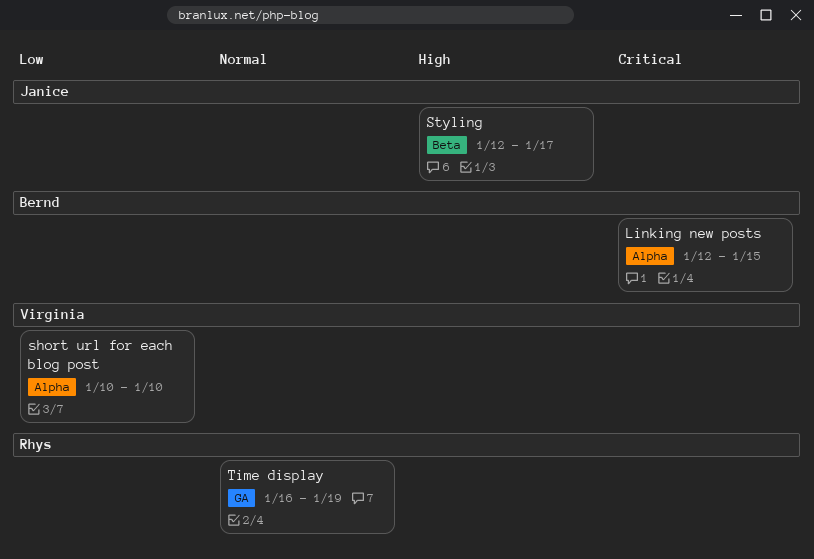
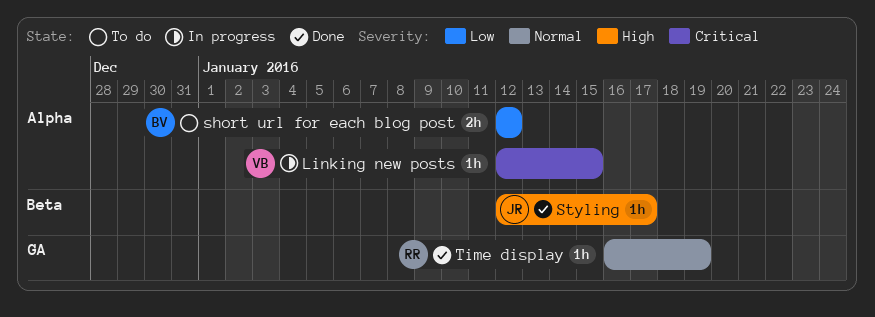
Linking new posts, owner: Bernd -> Virginia
short url for each blog post, owner: Virginia -> Bernd
short url for each blog post, start: Jan 10 -> Jan 12
short url for each blog post, due: Jan 10 -> Jan 12

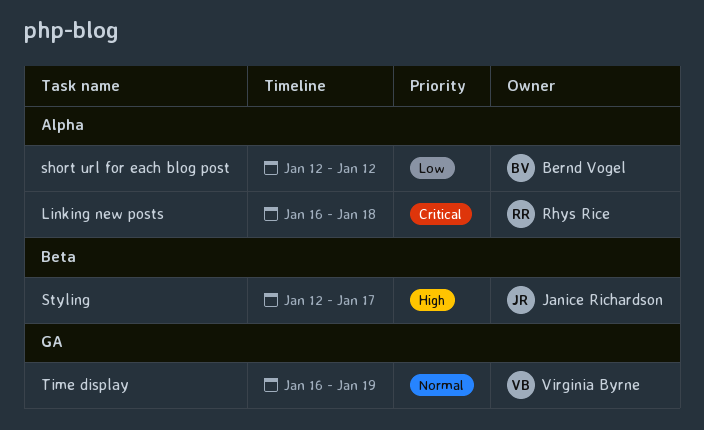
Linking new posts, owner: Virginia Byrne -> Rhys Rice
Linking new posts, start: Jan 12 -> Jan 16
Linking new posts, due: Jan 15 -> Jan 18
Time display, owner: Rhys Rice -> Virginia Byrne

